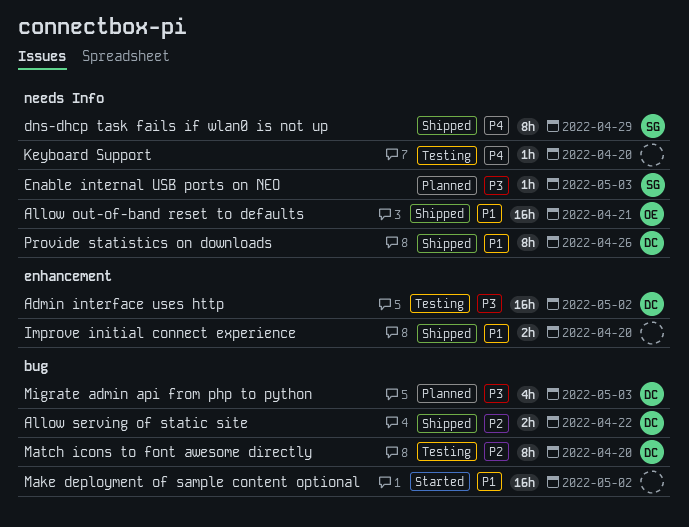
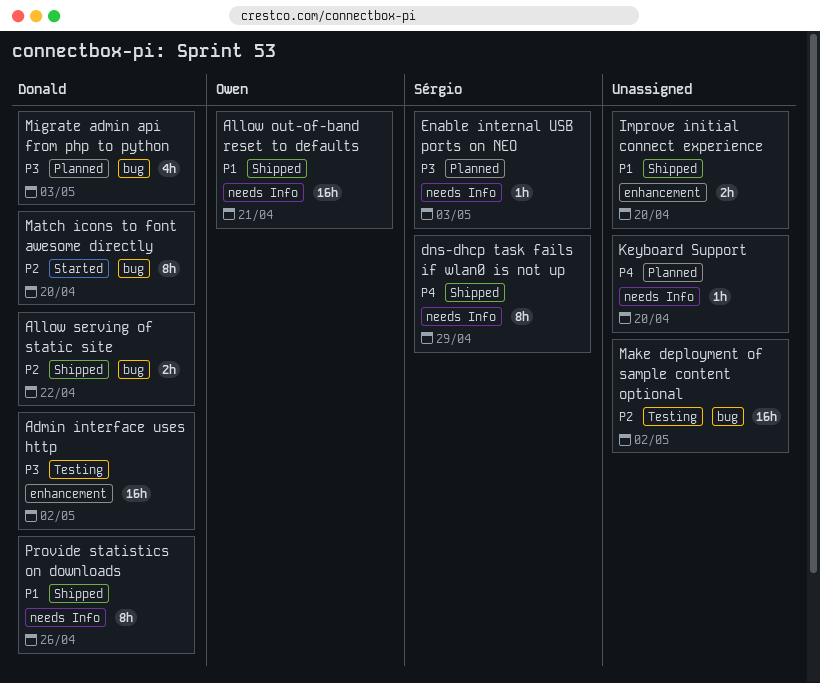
Keyboard Support, status: Testing -> Planned
Make deployment of sample content optional, status: Started -> Testing
Make deployment of sample content optional, priority: P1 -> P2
Match icons to font awesome directly, status: Testing -> Started

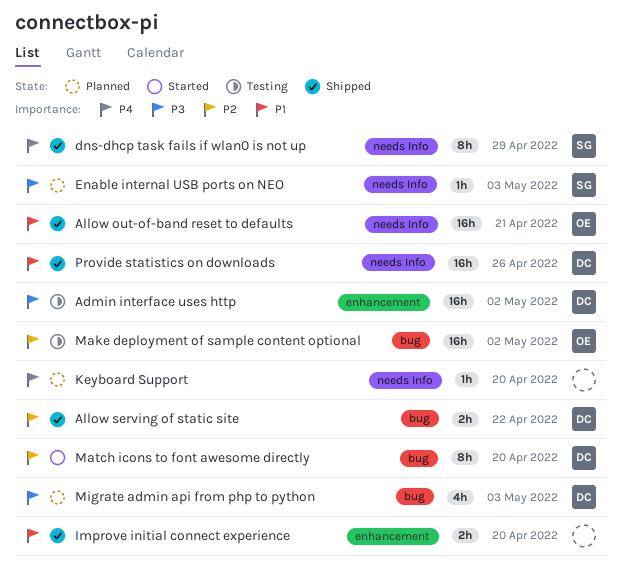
Make deployment of sample content optional, owner: none -> Owen
Provide statistics on downloads, estimate: 8h -> 16h

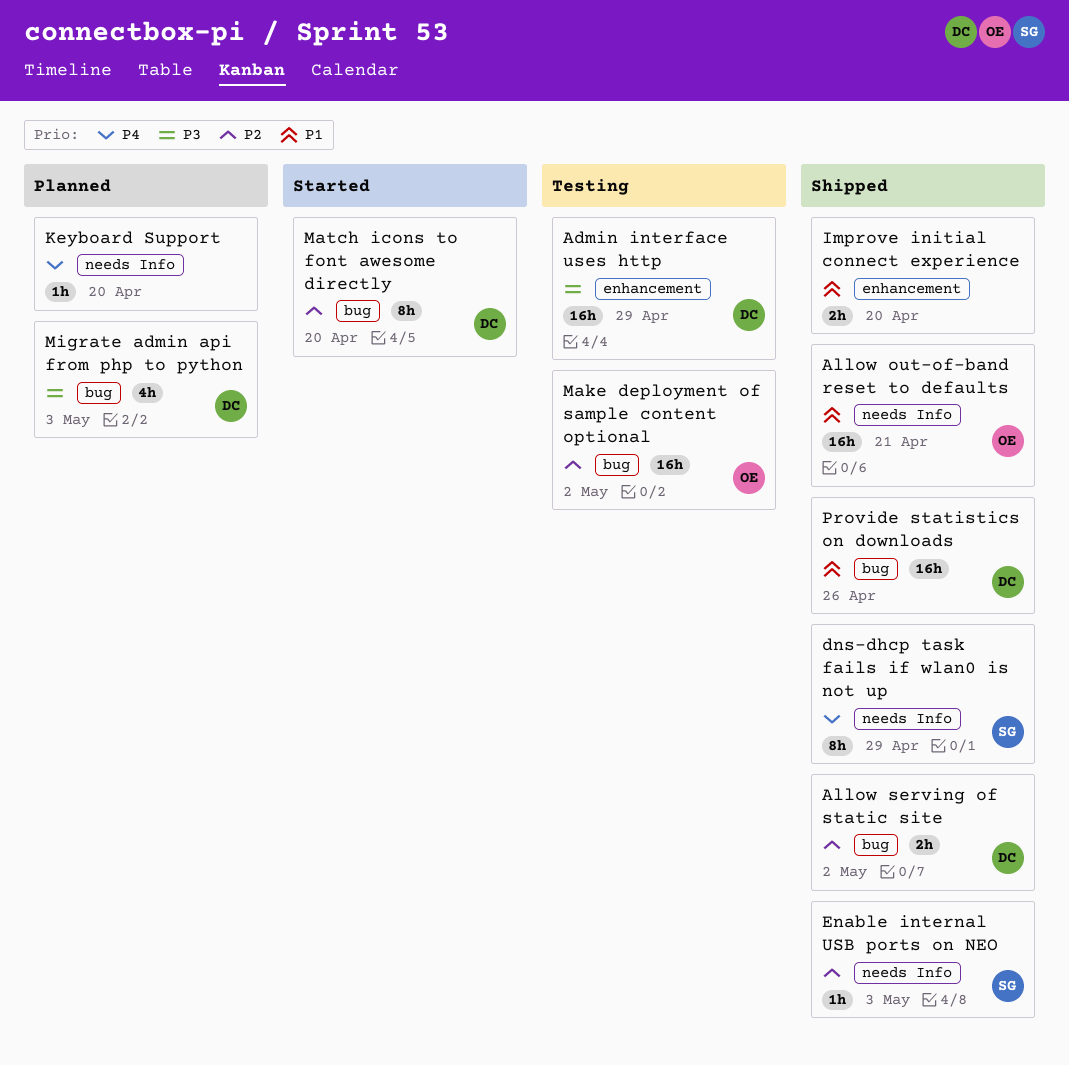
Admin interface uses http, due: May 2 -> Apr 29
Allow serving of static site, due: Apr 22 -> May 2
Enable internal USB ports on NEO, status: Planned -> Shipped
Enable internal USB ports on NEO, priority: P3 -> P2
Provide statistics on downloads, label: needs Info -> bug

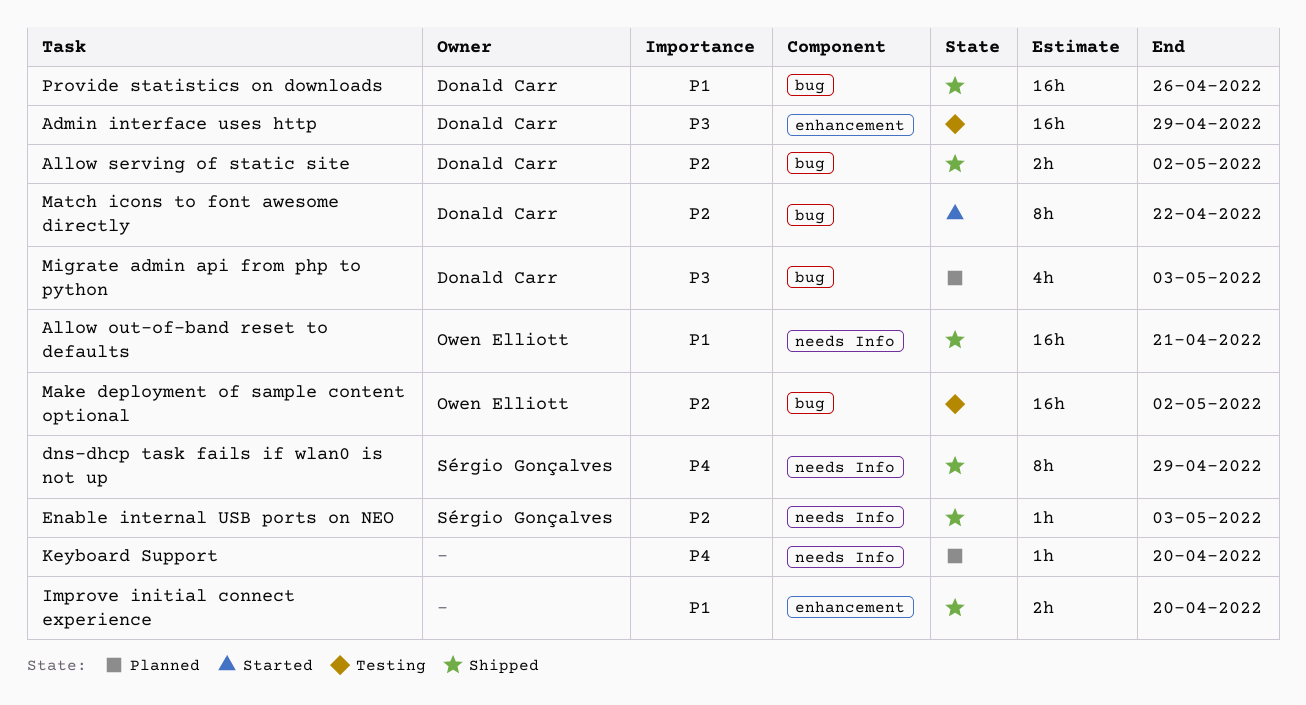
Match icons to font awesome directly, due: Apr 20 -> Apr 22

